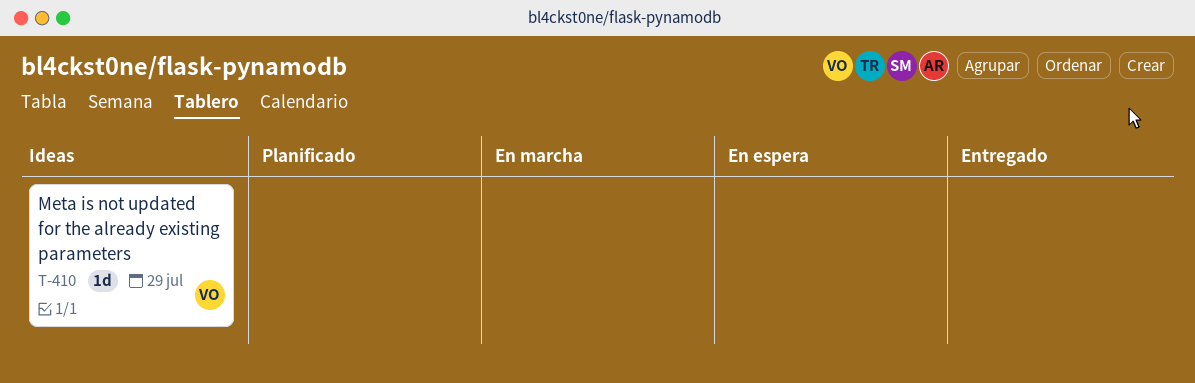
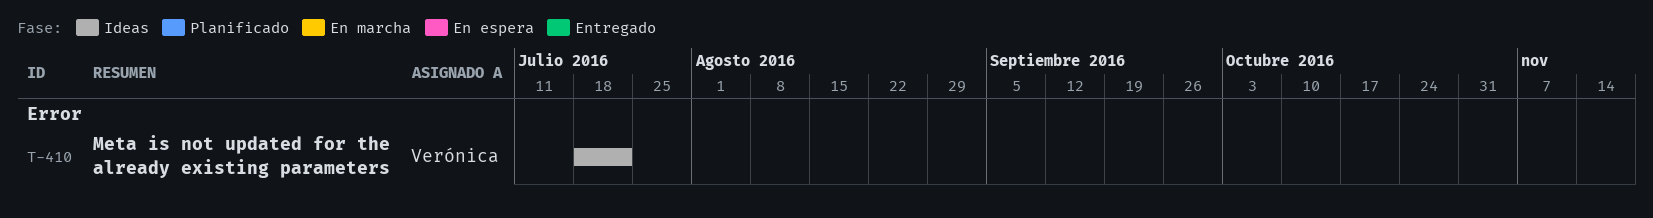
T-410, due: Jul 29 -> Jul 22

